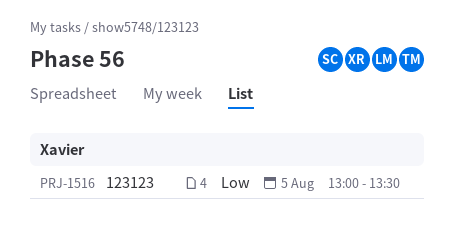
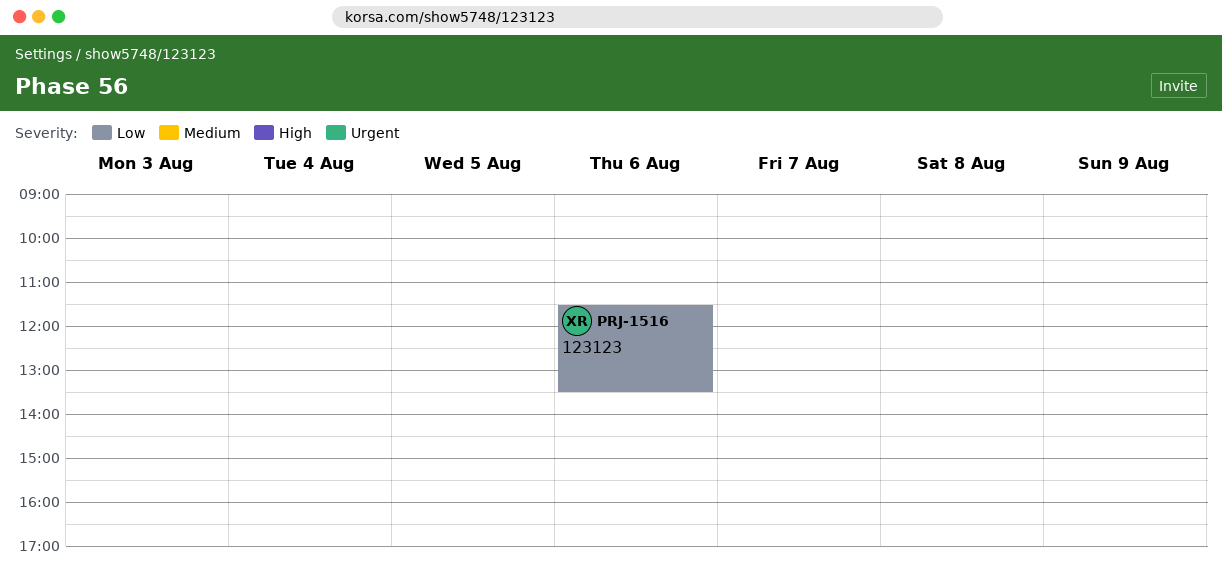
PRJ-1516, day: Aug 5 -> Aug 6
PRJ-1516, begins: 13:00 -> 11:30

